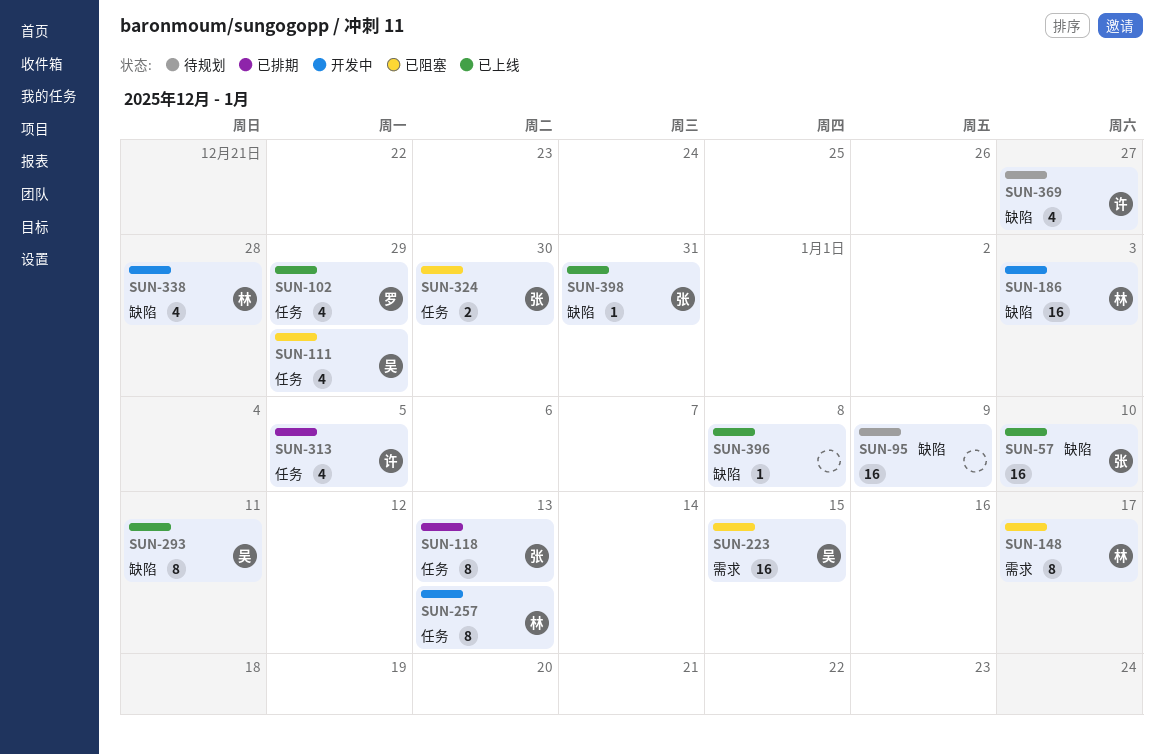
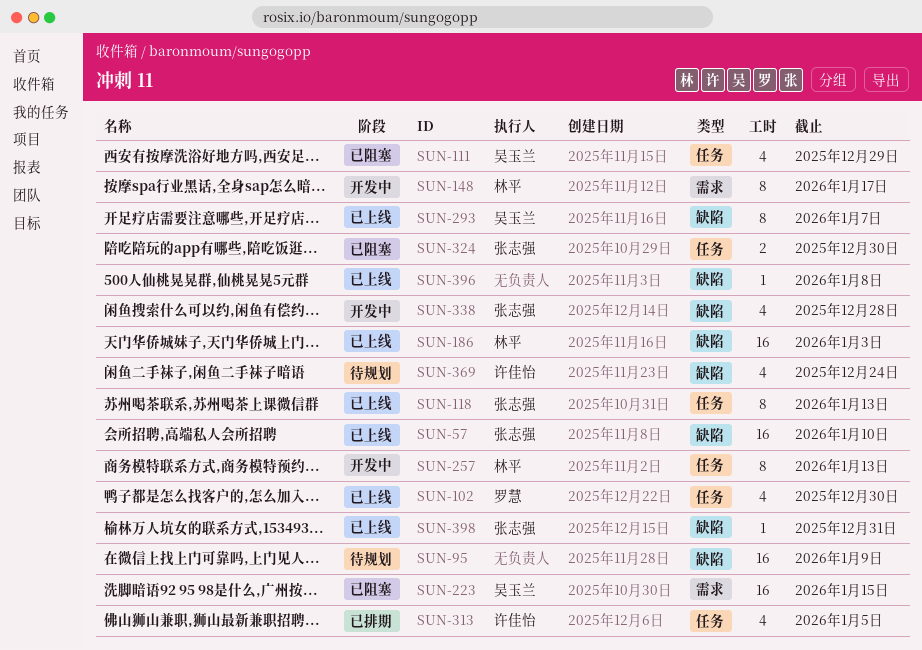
SUN-102, due: Dec 29 -> Dec 30
SUN-118, status: 已排期 -> 已上线
SUN-148, status: 已阻塞 -> 开发中
SUN-186, status: 开发中 -> 已上线
SUN-293, due: Jan 11 -> Jan 7
SUN-338, owner: 林平 -> 张志强
SUN-369, due: Dec 27 -> Dec 24

